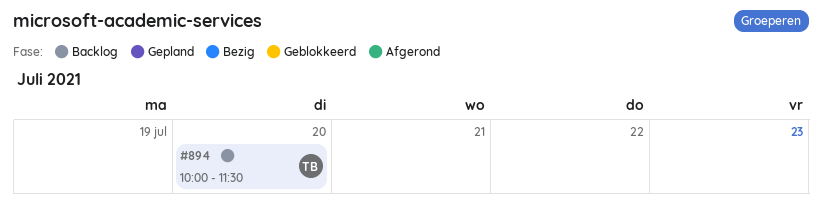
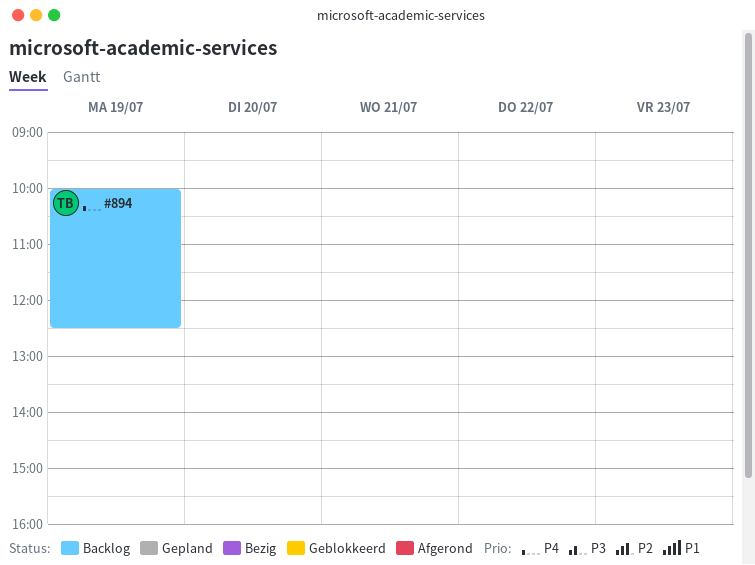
#894, day: Jul 20 -> Jul 19
#894, ends: 11:30 -> 12:30

